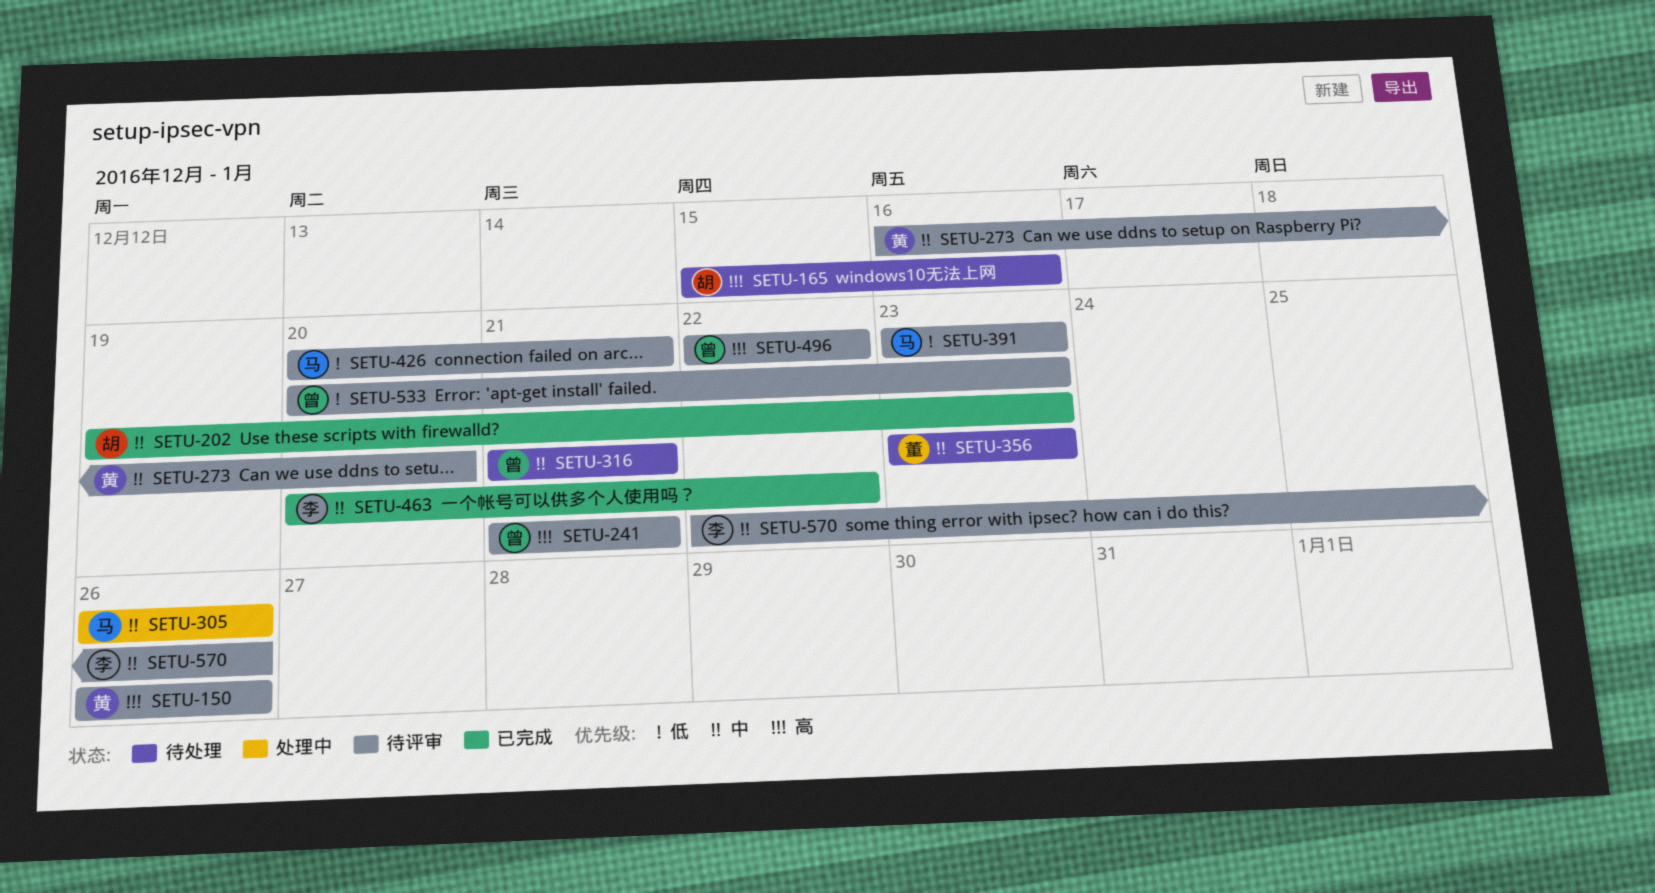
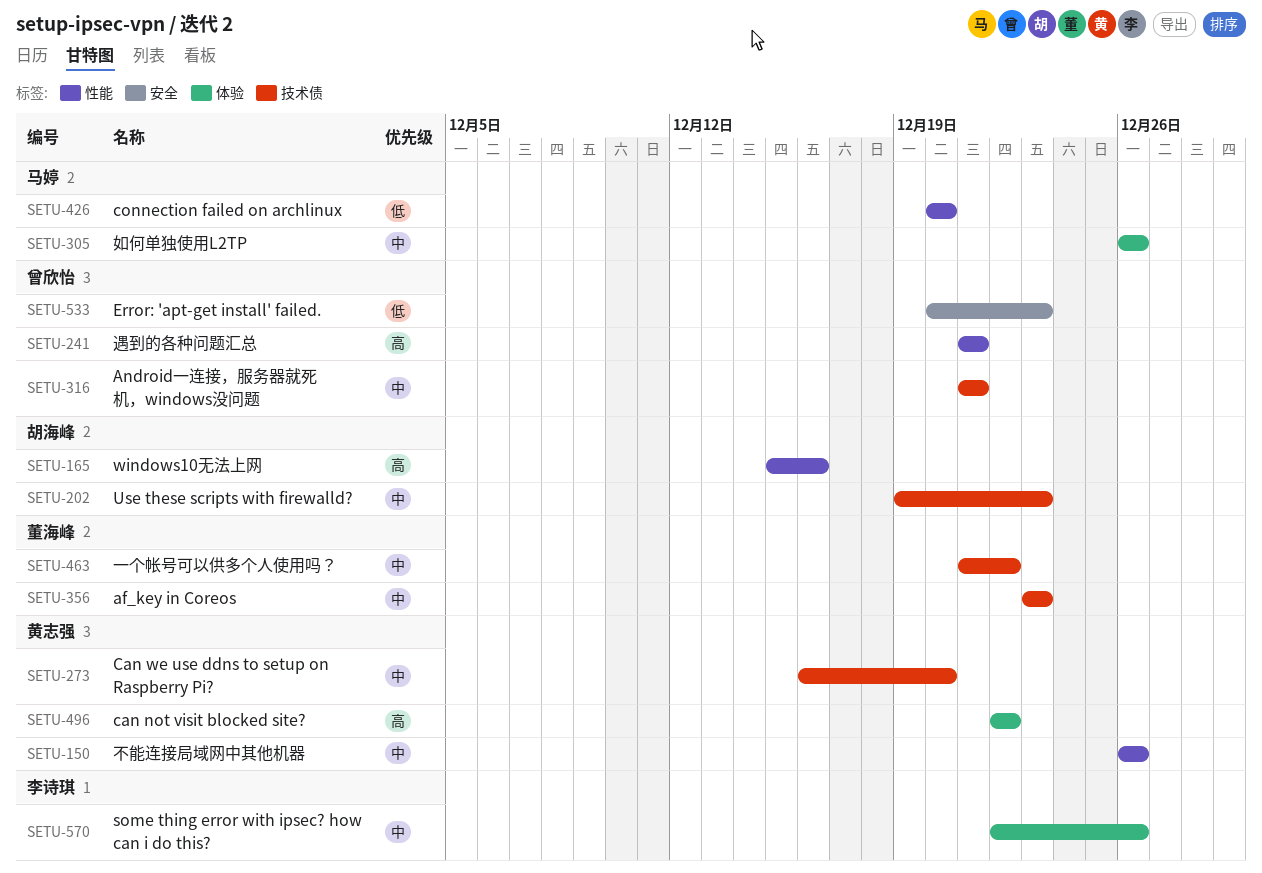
SETU-150, priority: 高 -> 中
SETU-391: present -> none
SETU-426, due: Dec 21 -> Dec 20
SETU-463, owner: 李诗琪 -> 董海峰
SETU-463, start: Dec 20 -> Dec 21
SETU-496, owner: 曾欣怡 -> 黄志强

